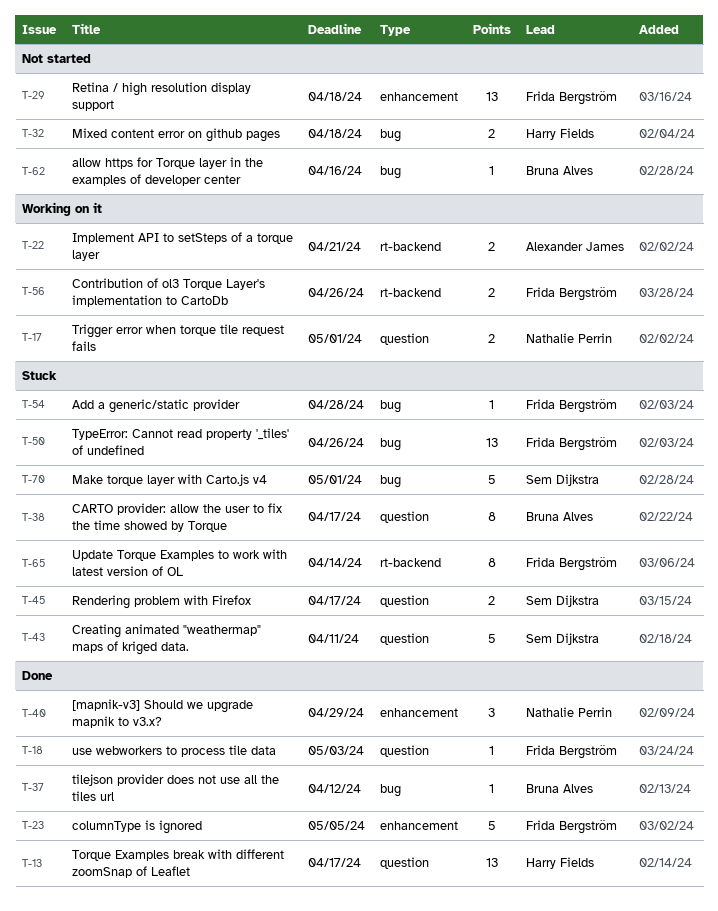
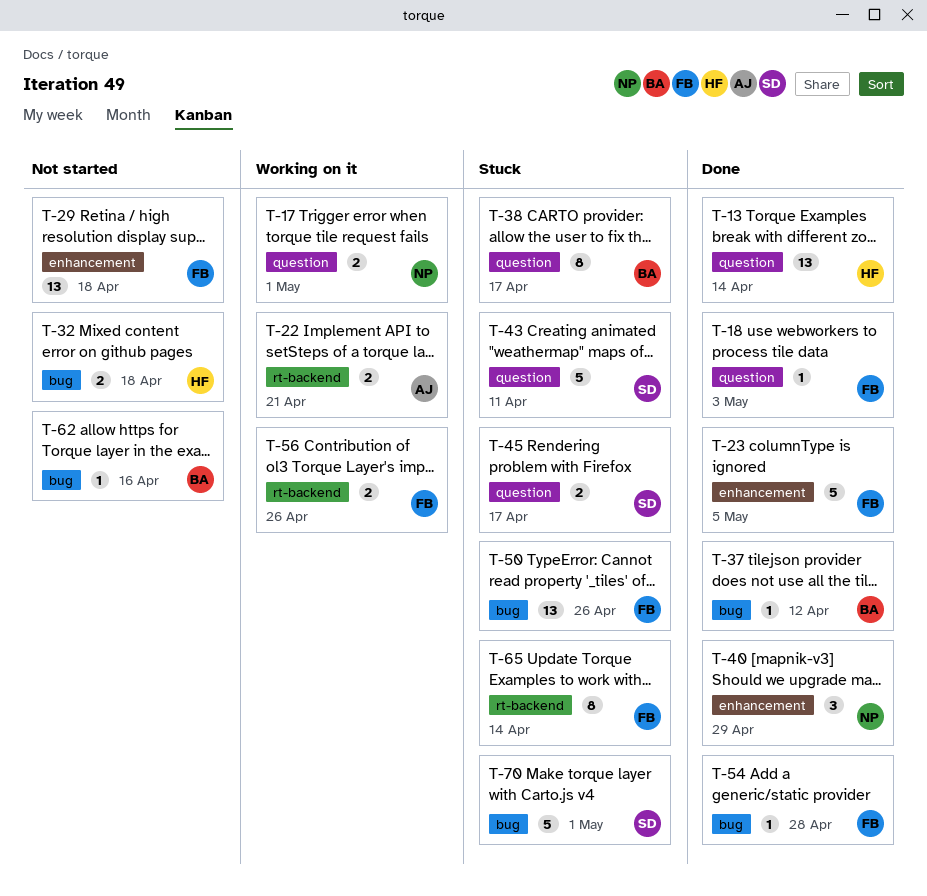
T-13, due: Apr 17 -> Apr 14
T-54, status: Stuck -> Done

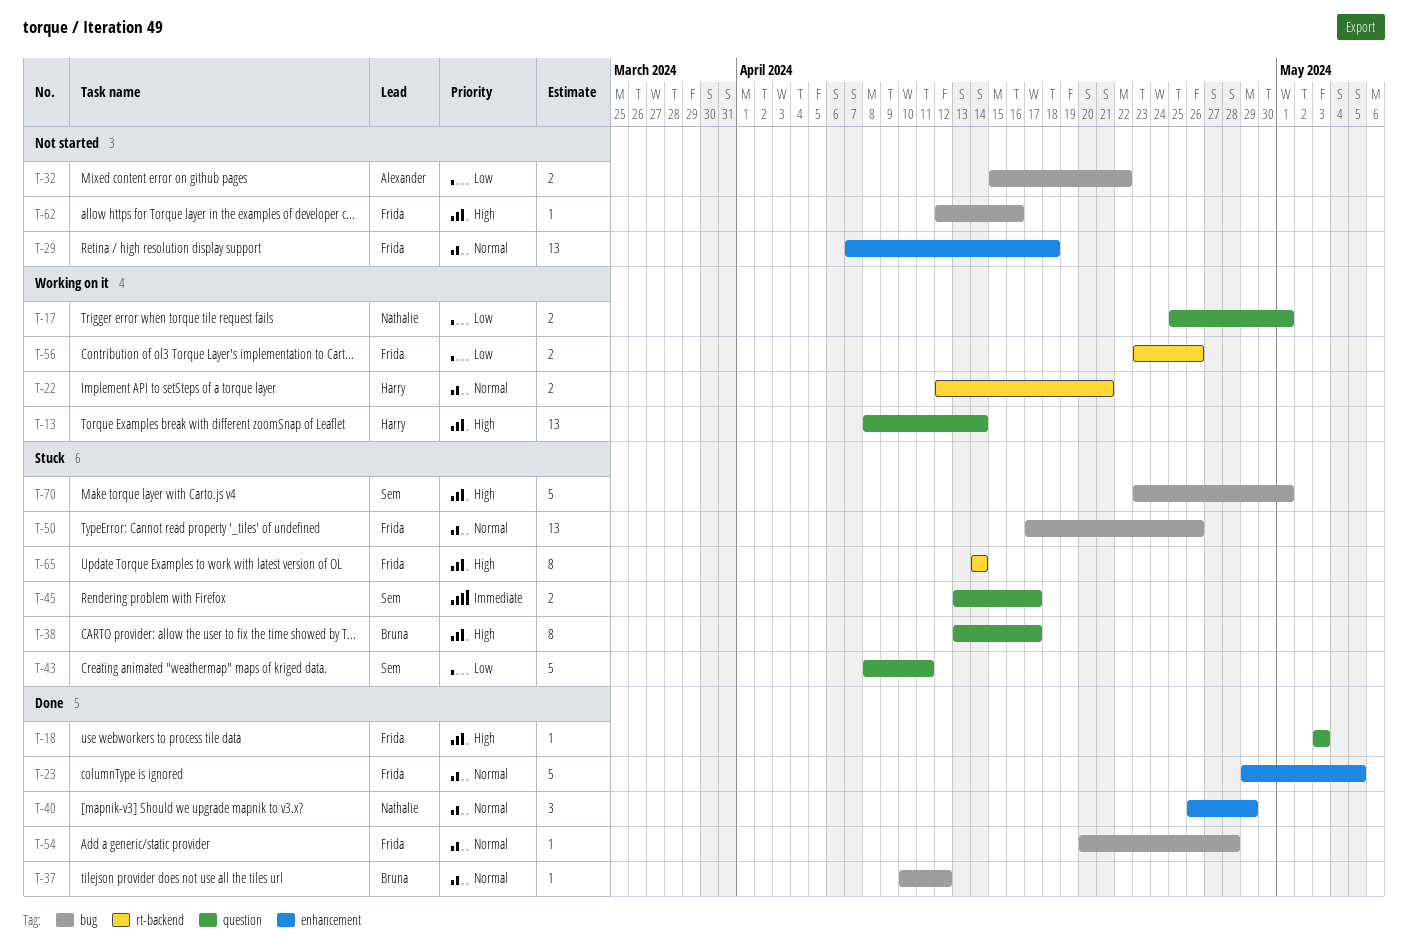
T-13, status: Done -> Working on it
T-22, owner: Alexander -> Harry
T-32, owner: Harry -> Alexander
T-32, due: Apr 18 -> Apr 22
T-62, owner: Bruna -> Frida

